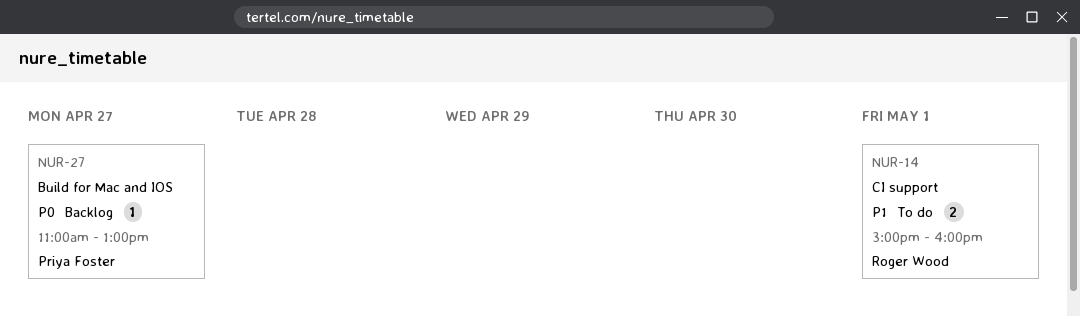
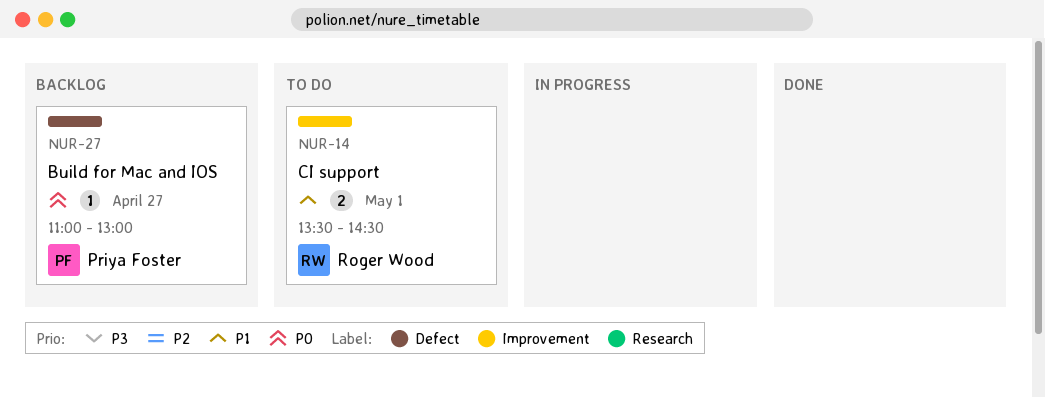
NUR-14, begins: 15:00 -> 13:30
NUR-14, ends: 16:00 -> 14:30

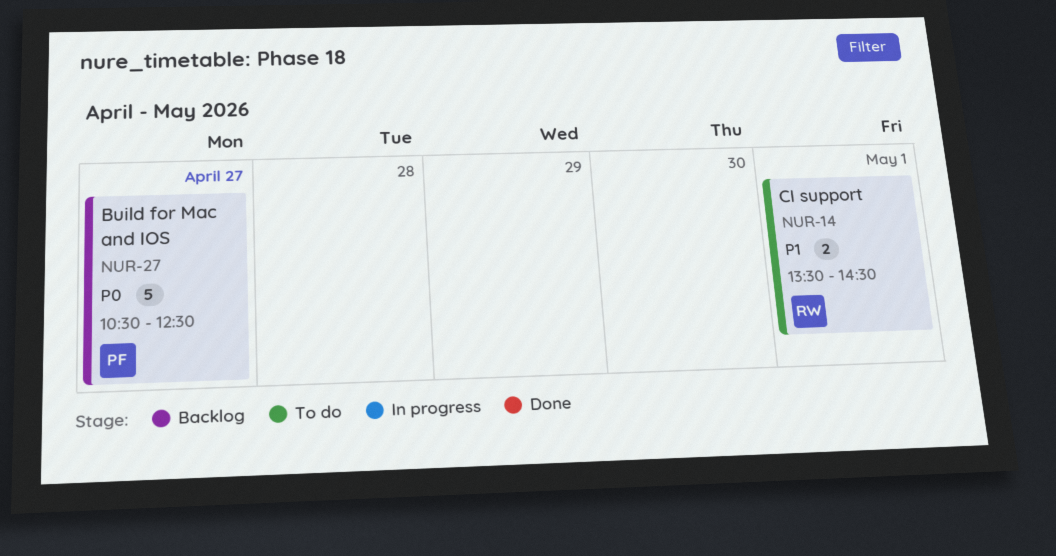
NUR-27, estimate: 1 -> 5
NUR-27, begins: 11:00 -> 10:30
NUR-27, ends: 13:00 -> 12:30

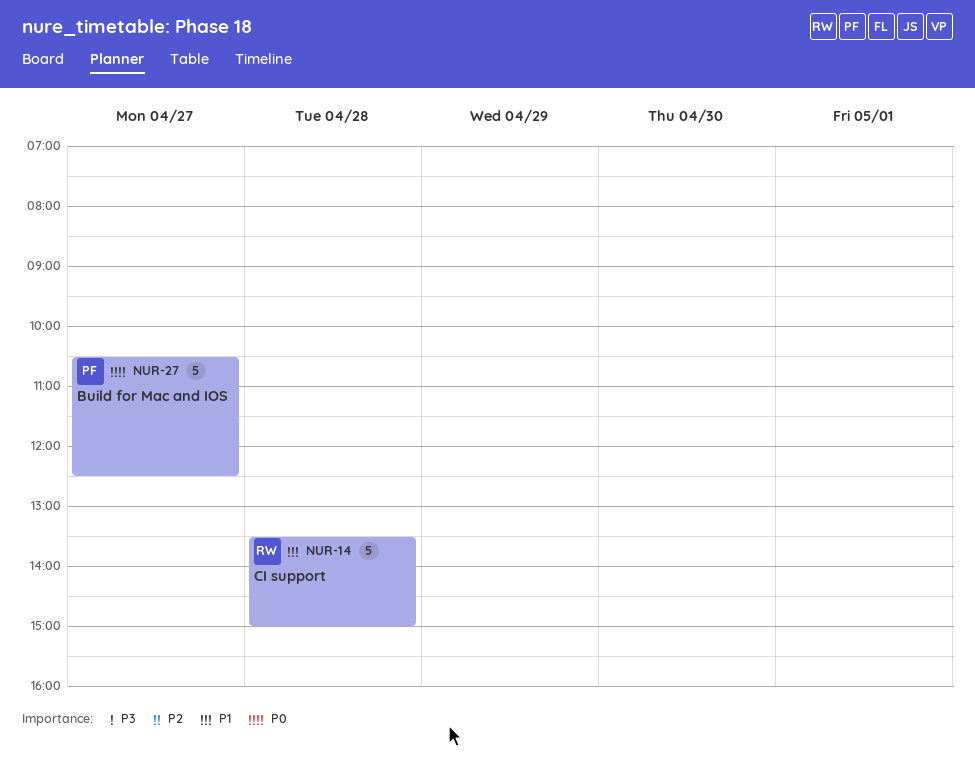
NUR-14, estimate: 2 -> 5
NUR-14, day: May 1 -> Apr 28
NUR-14, ends: 14:30 -> 15:00

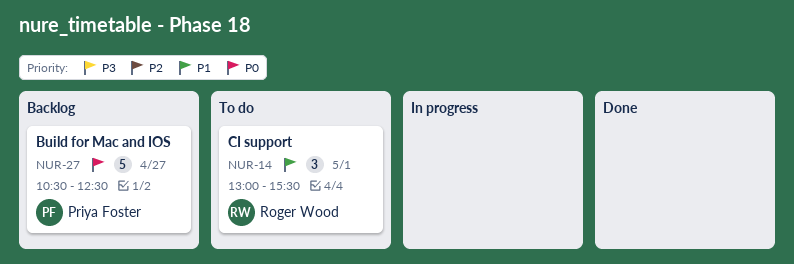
NUR-14, estimate: 5 -> 3
NUR-14, day: Apr 28 -> May 1
NUR-14, begins: 13:30 -> 13:00
NUR-14, ends: 15:00 -> 15:30

